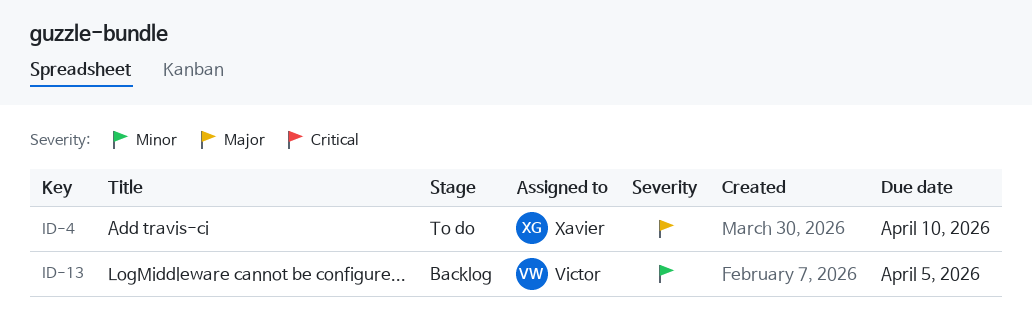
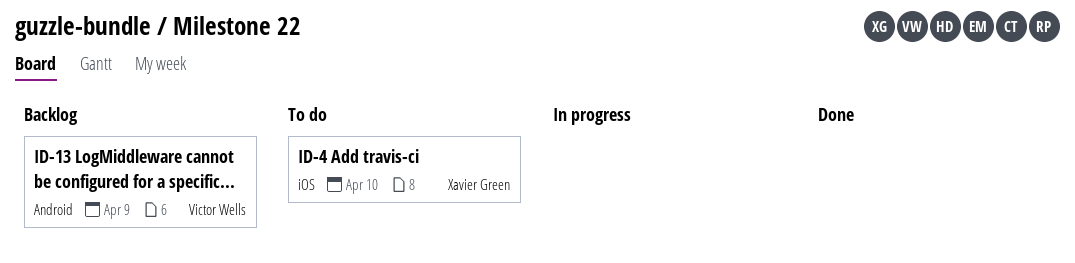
ID-13, due: Apr 5 -> Apr 9

